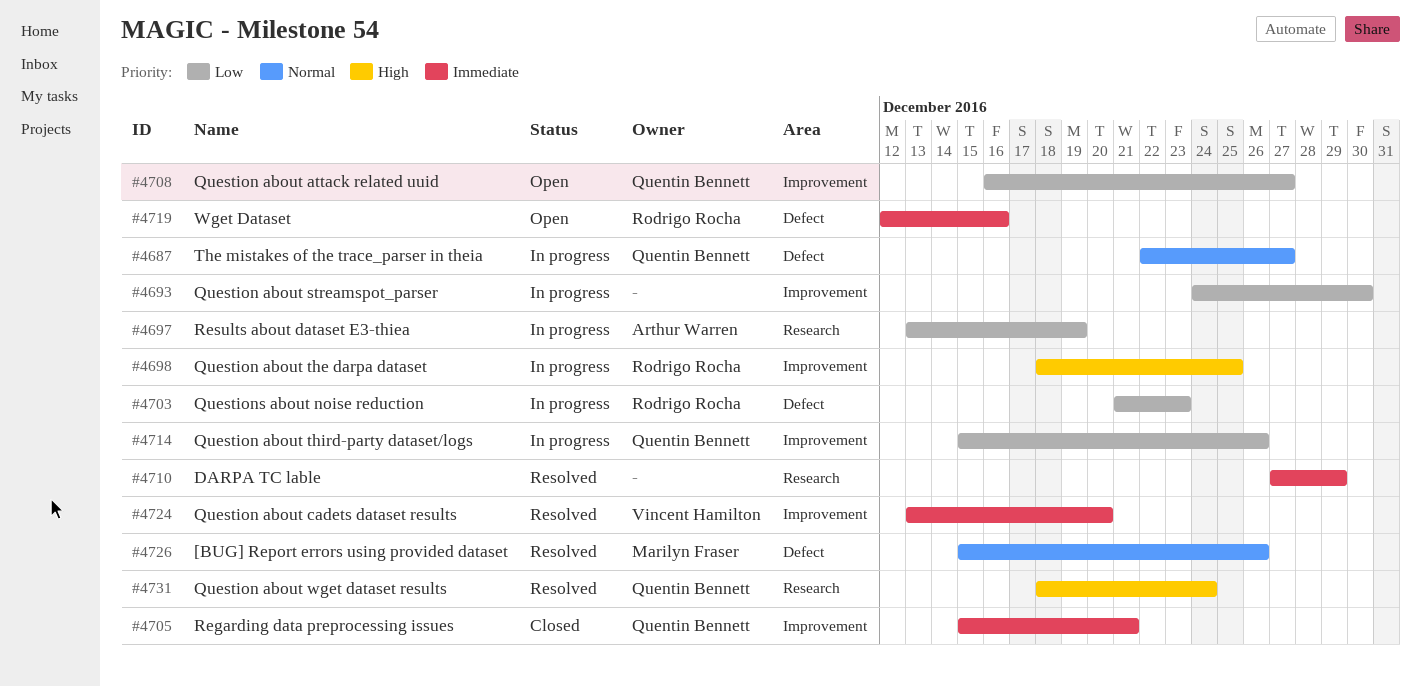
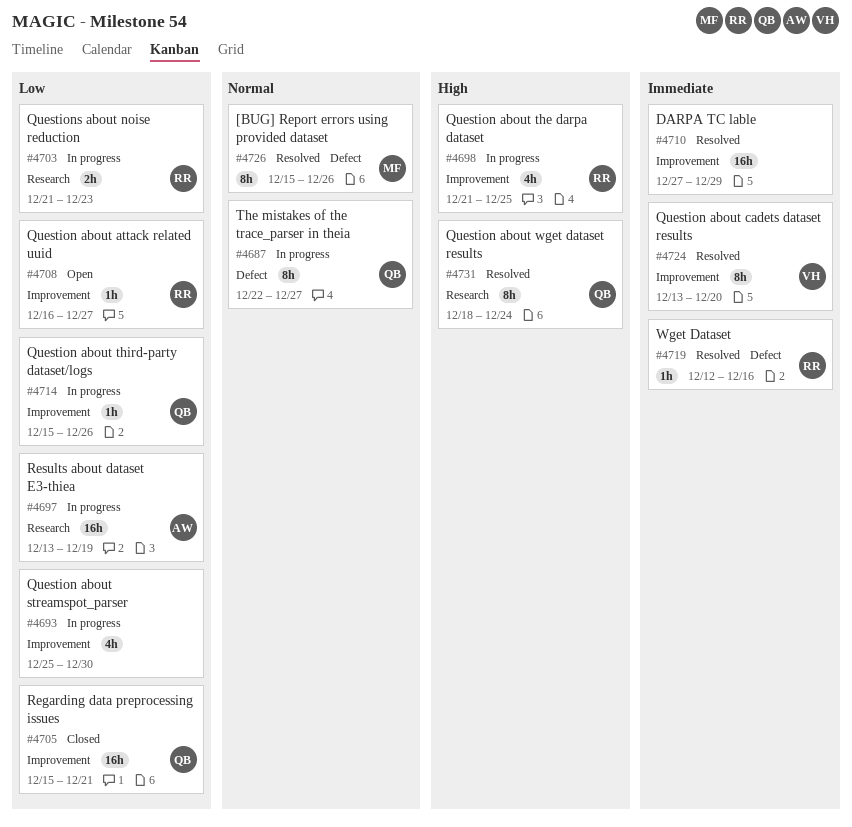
#4693, start: Dec 24 -> Dec 25
#4698, start: Dec 18 -> Dec 21
#4703, label: Defect -> Research
#4705, priority: Immediate -> Low
#4708, owner: Quentin Bennett -> Rodrigo Rocha
#4710, label: Research -> Improvement
#4719, status: Open -> Resolved

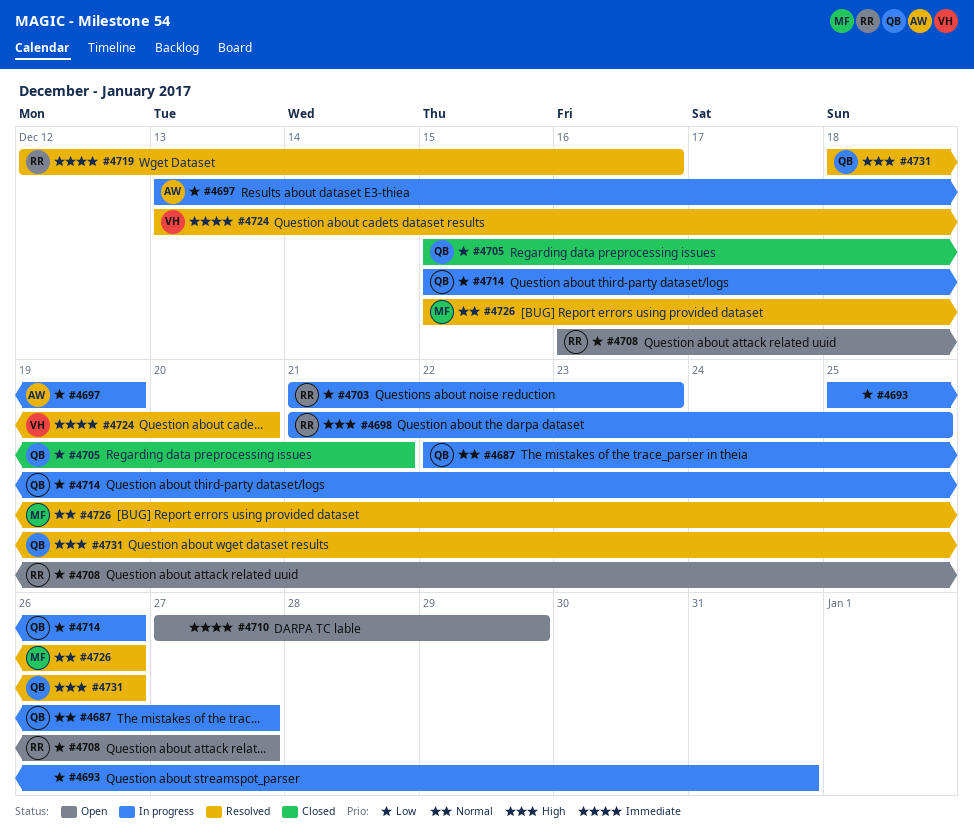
#4693, due: Dec 30 -> Dec 31
#4710, status: Resolved -> Open
#4731, due: Dec 24 -> Dec 26

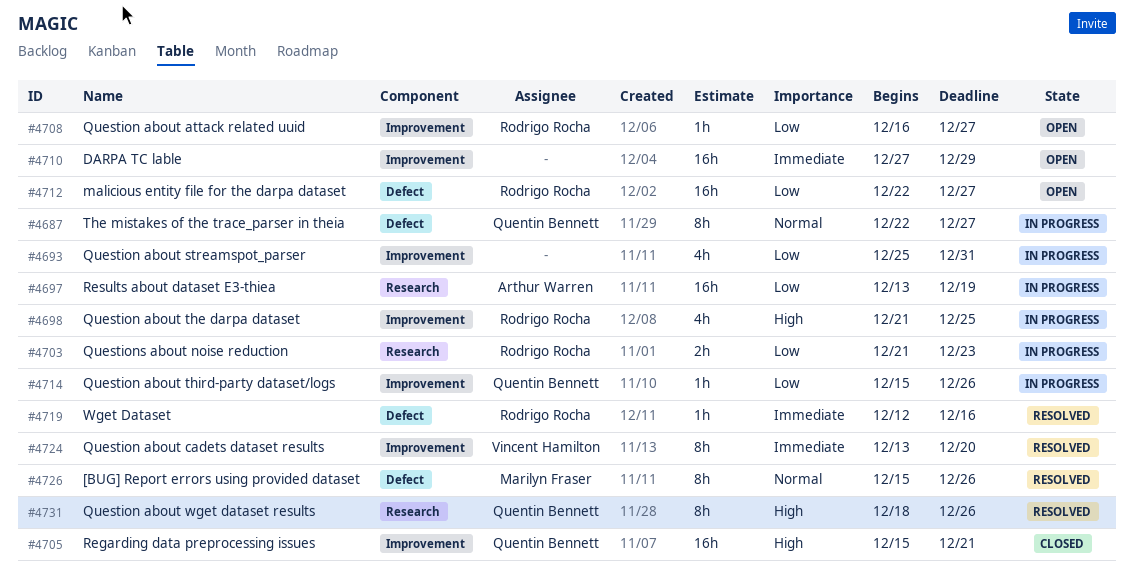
#4705, priority: Low -> High
#4712: none -> present

